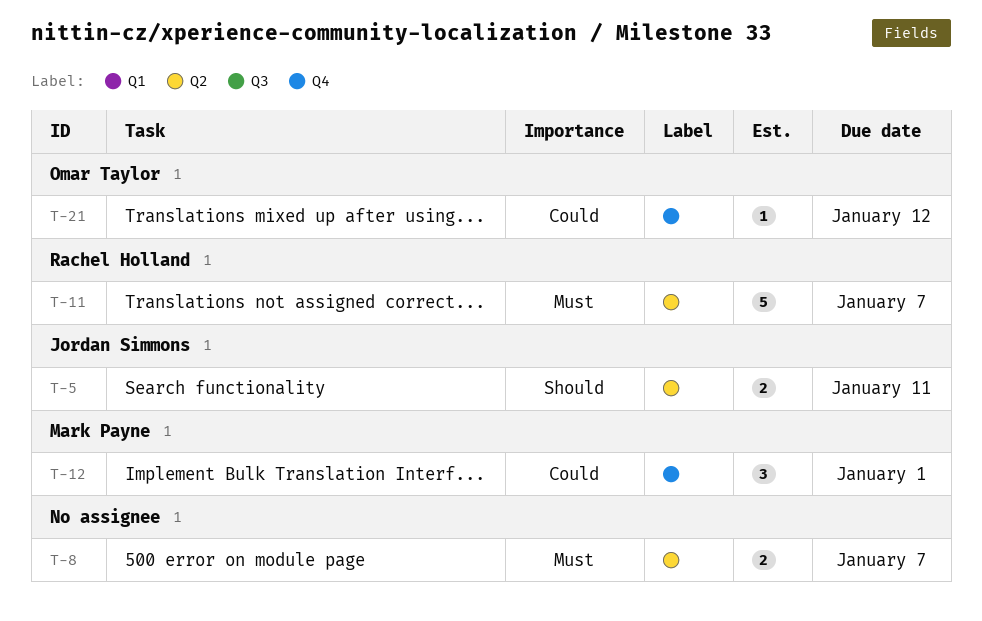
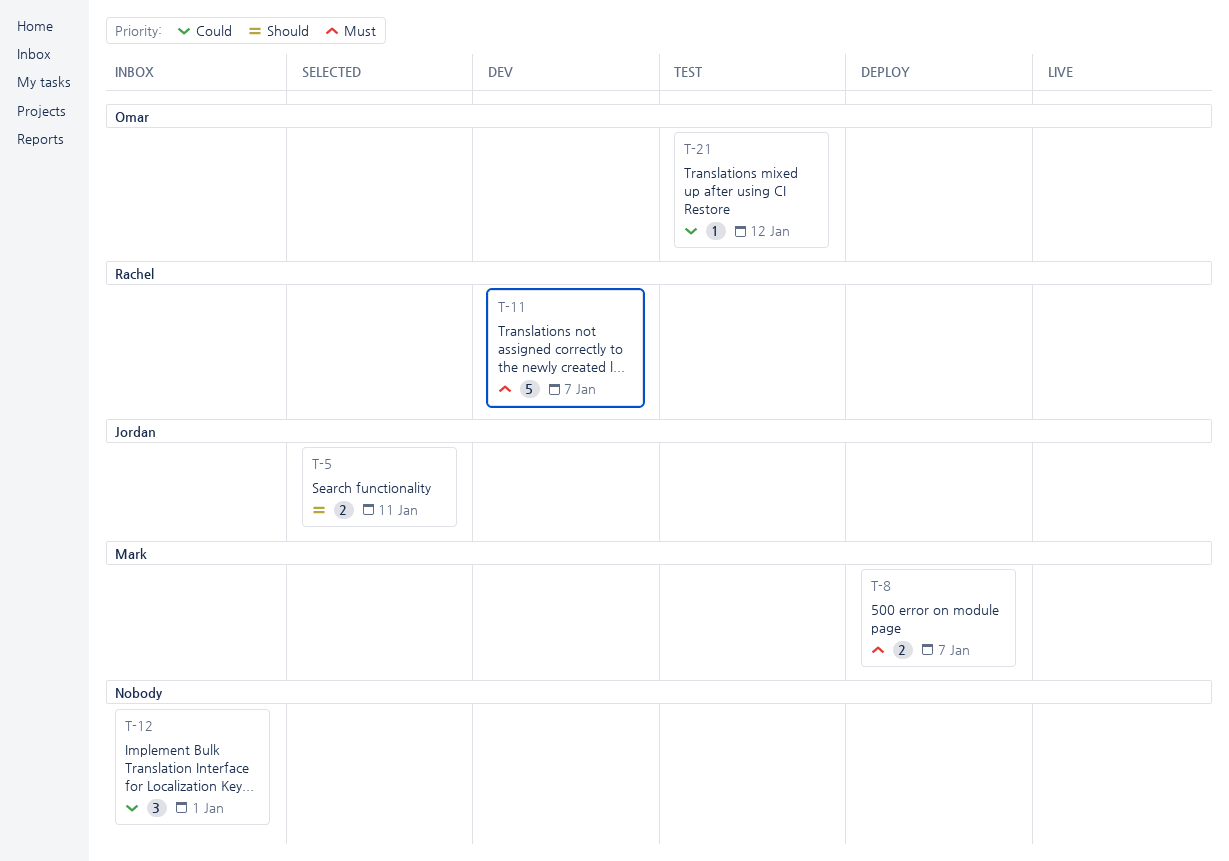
T-8, owner: none -> Mark Payne
T-12, owner: Mark Payne -> none

